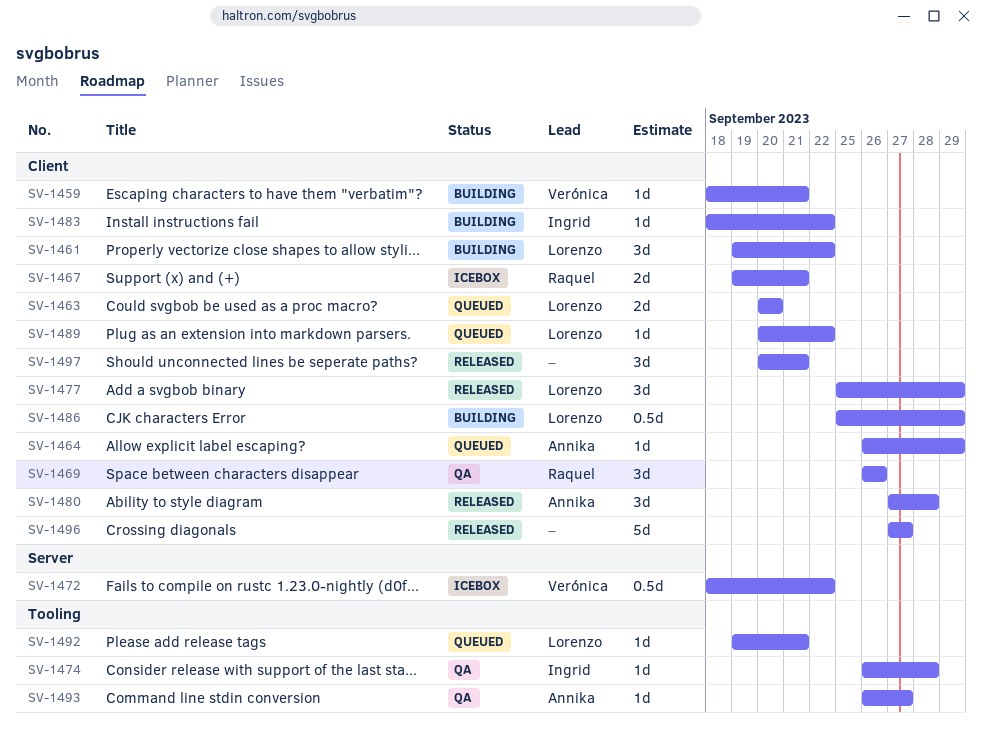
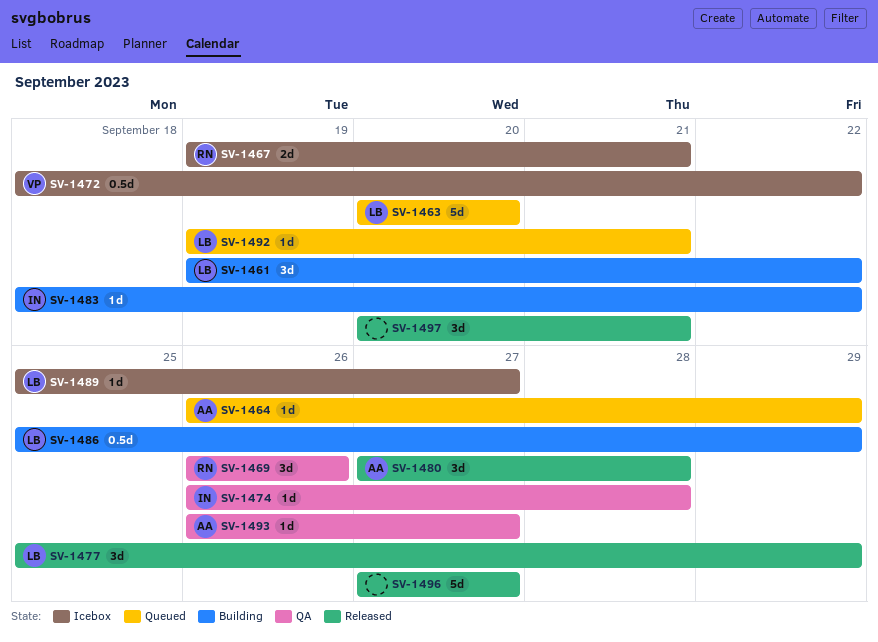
SV-1459: present -> none
SV-1463, estimate: 2d -> 5d
SV-1489, status: Queued -> Icebox
SV-1489, start: Sep 20 -> Sep 25
SV-1489, due: Sep 22 -> Sep 27

